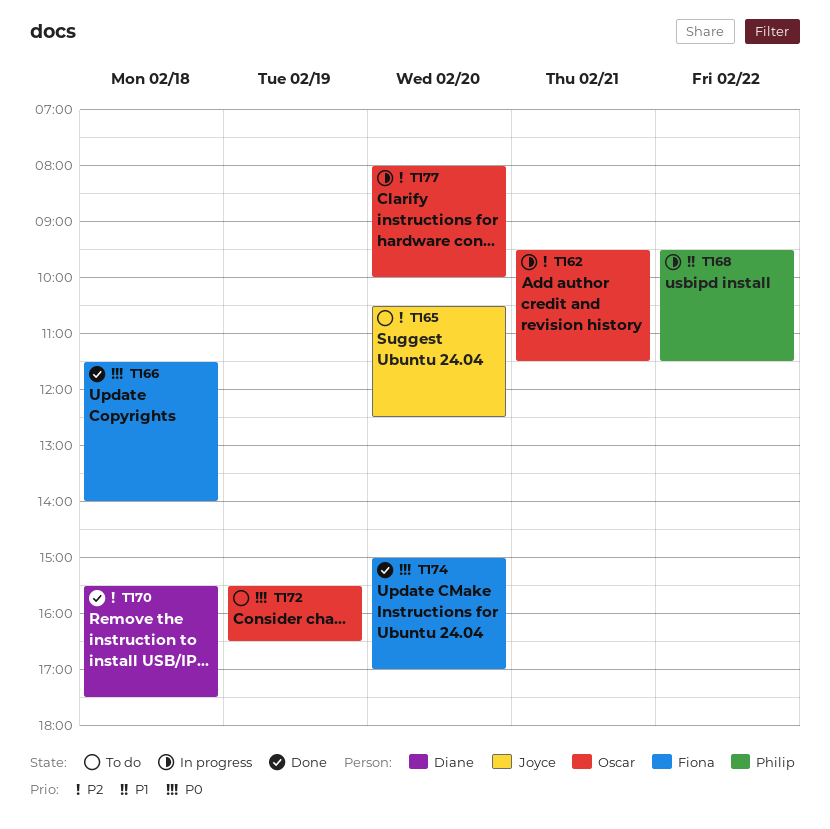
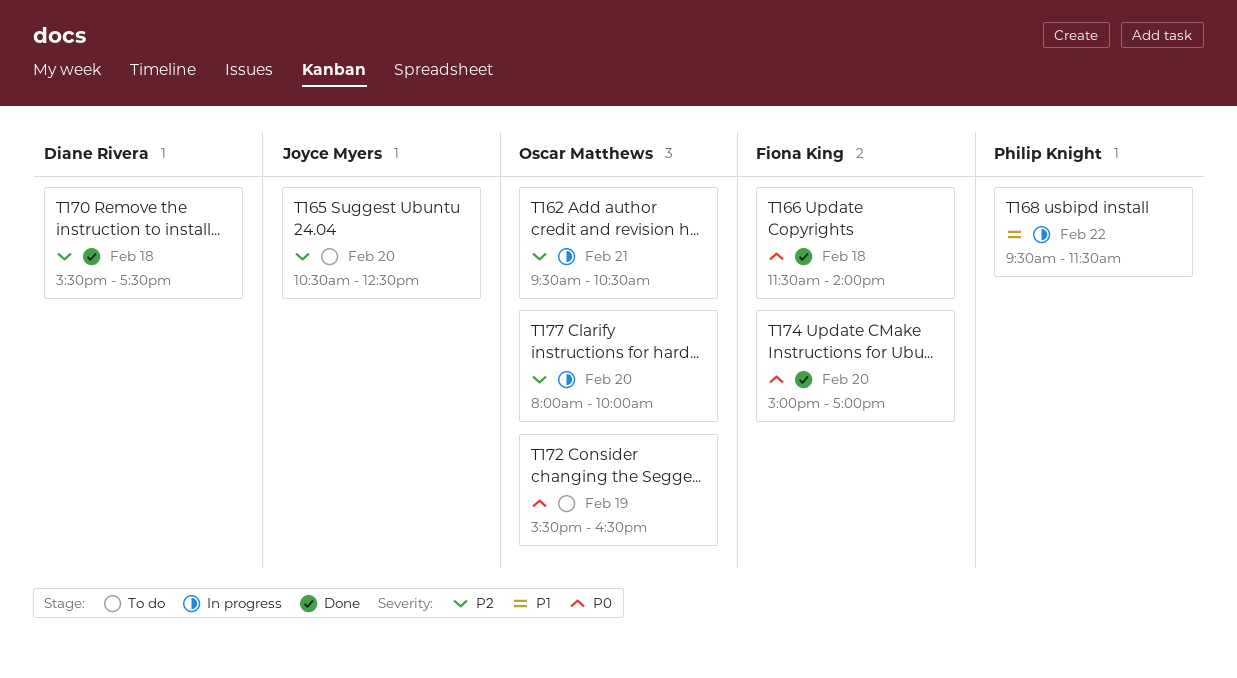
T162, ends: 11:30 -> 10:30

